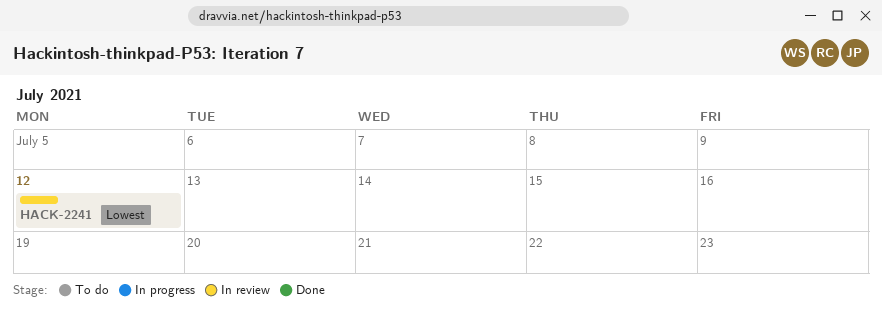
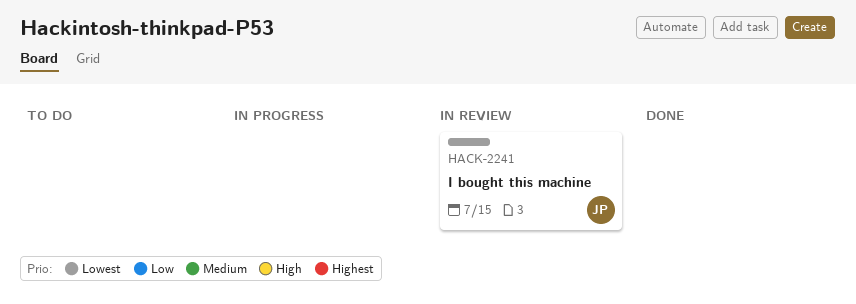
HACK-2241, due: Jul 12 -> Jul 15

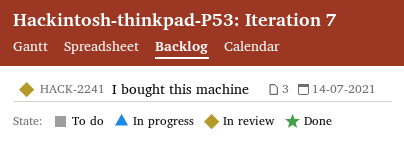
HACK-2241, due: Jul 15 -> Jul 14

